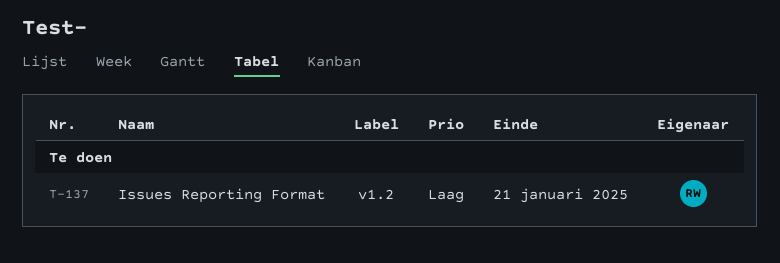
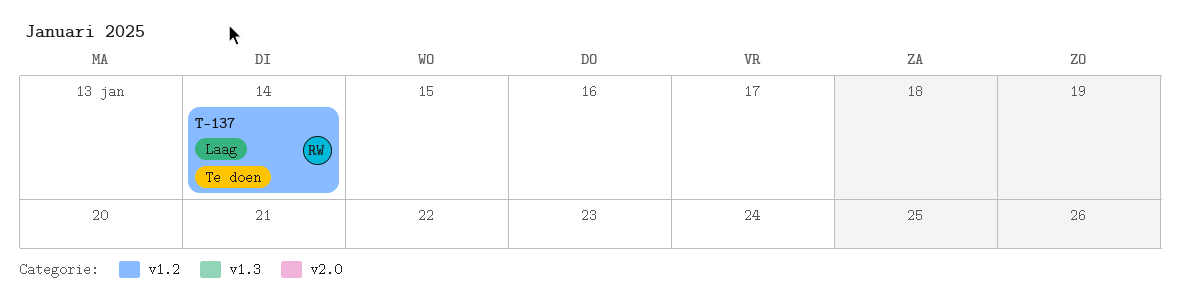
T-137, due: Jan 21 -> Jan 14

